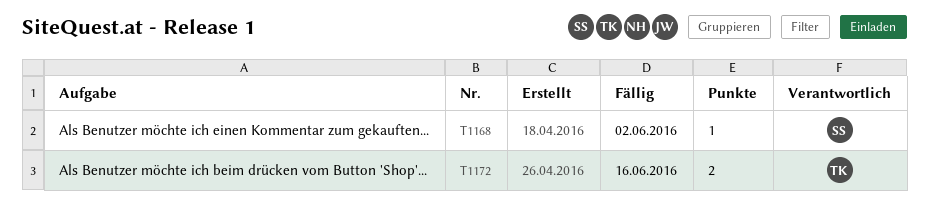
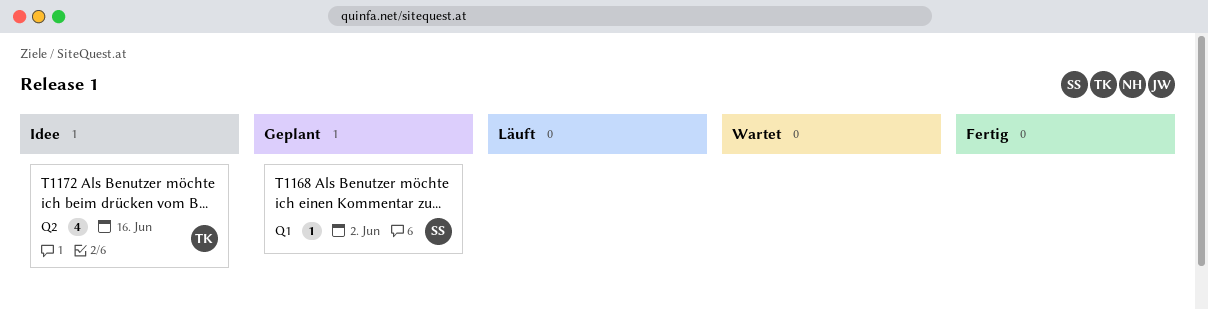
T1172, estimate: 2 -> 4

